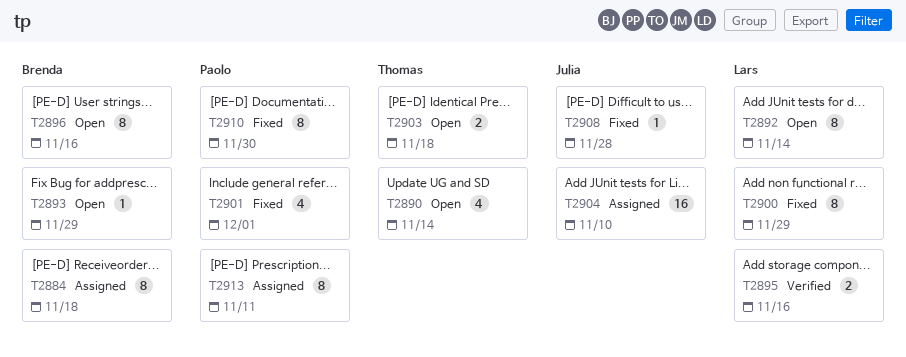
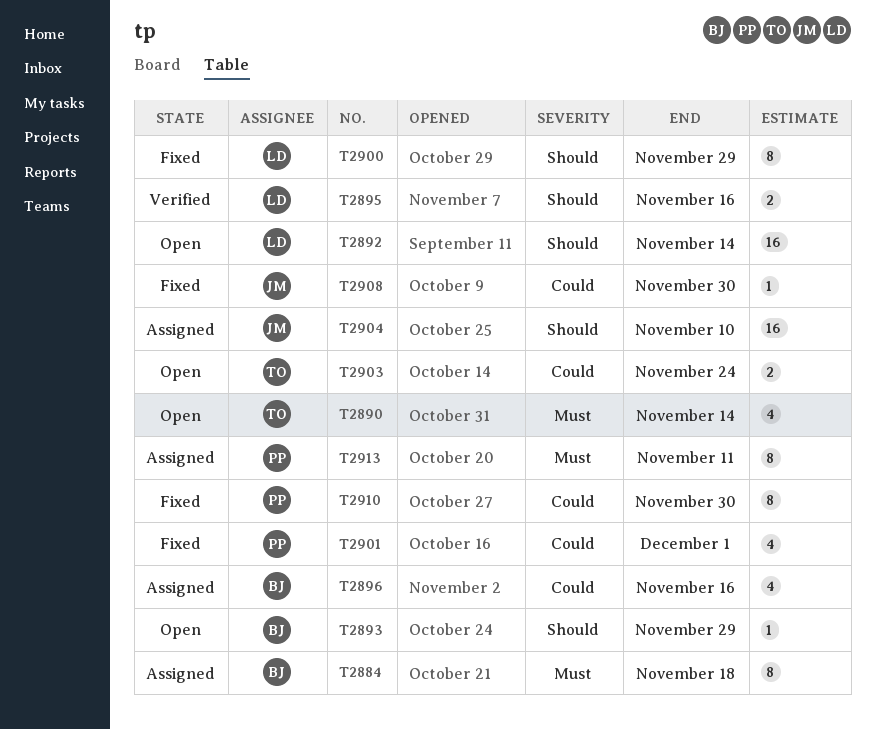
T2892, estimate: 8 -> 16
T2896, status: Open -> Assigned
T2896, estimate: 8 -> 4
T2903, due: Nov 18 -> Nov 24
T2908, due: Nov 28 -> Nov 30

